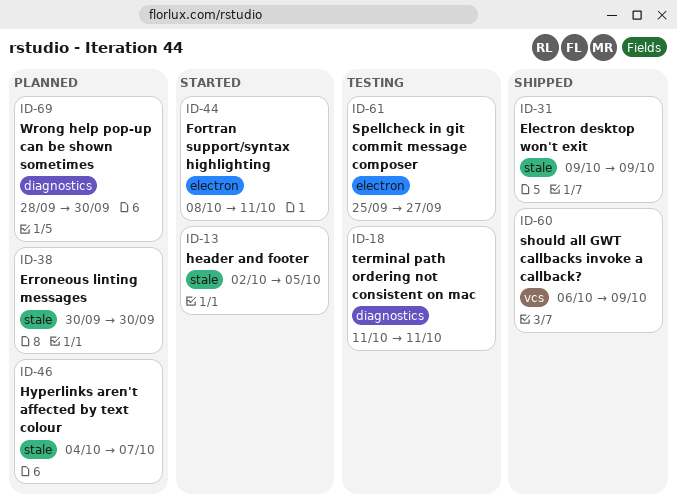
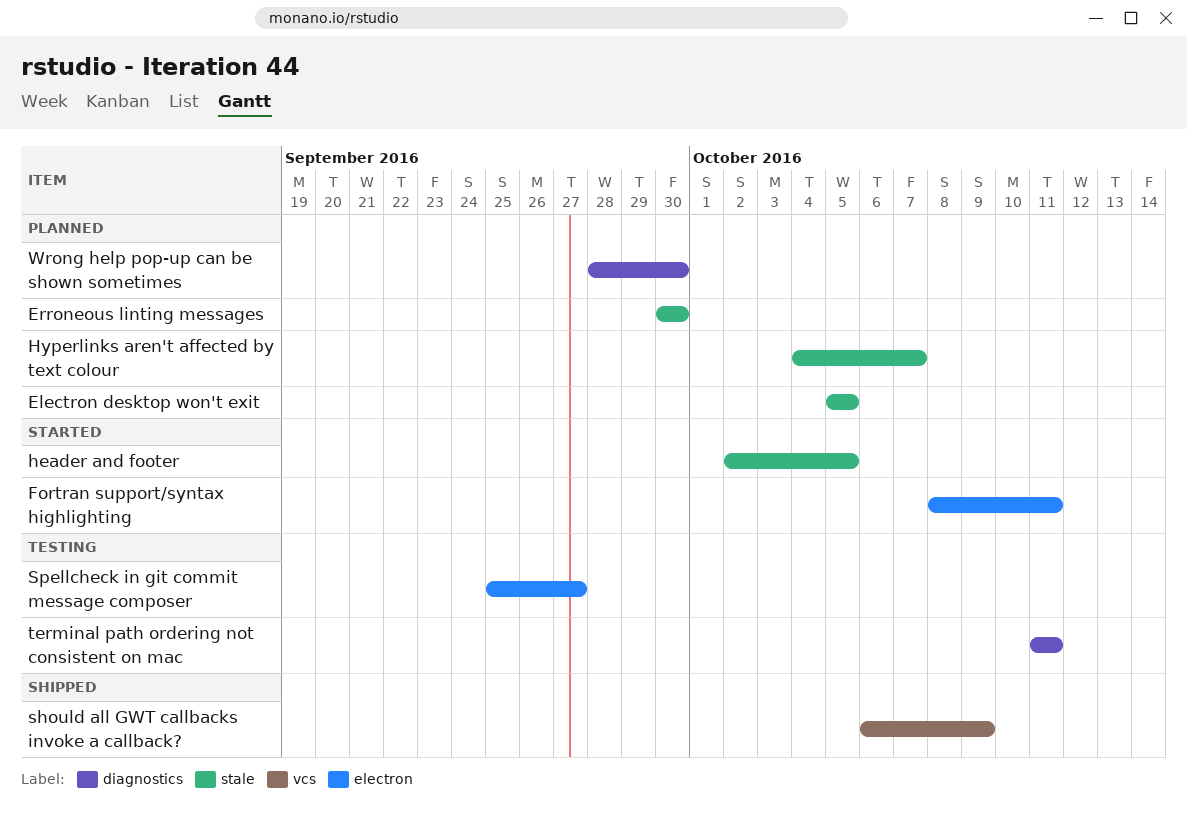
Electron desktop won't exit, status: Shipped -> Planned
Electron desktop won't exit, start: Oct 9 -> Oct 5
Electron desktop won't exit, due: Oct 9 -> Oct 5

